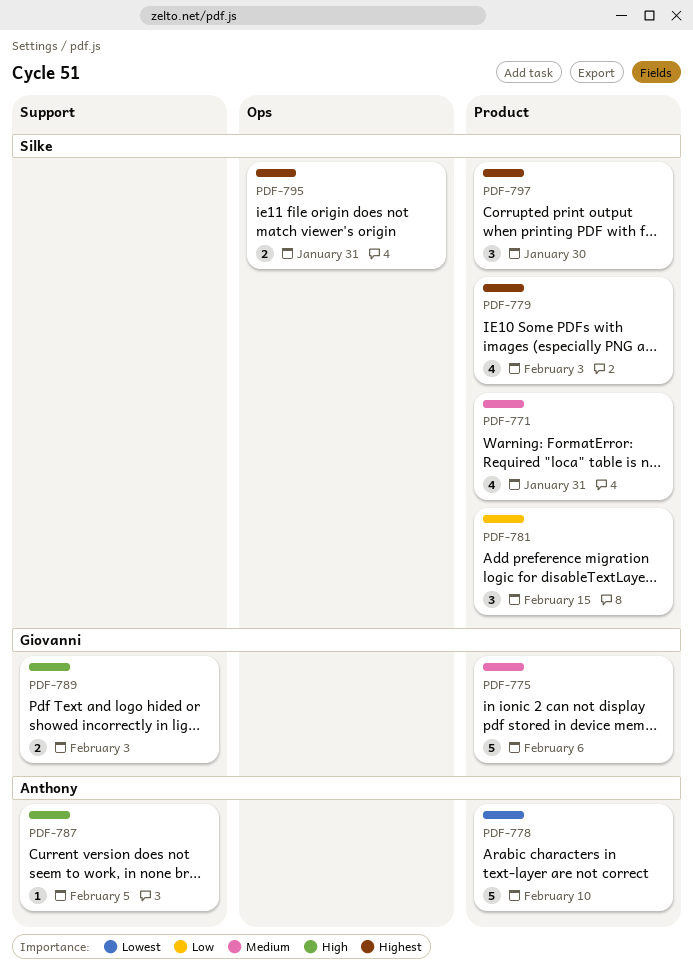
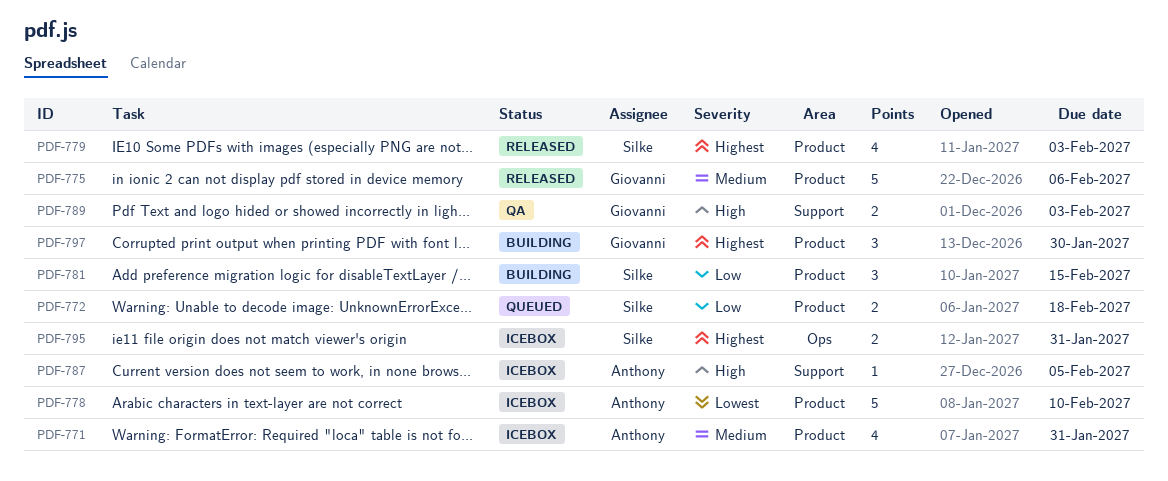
PDF-771, owner: Silke -> Anthony
PDF-772: none -> present
PDF-797, owner: Silke -> Giovanni

